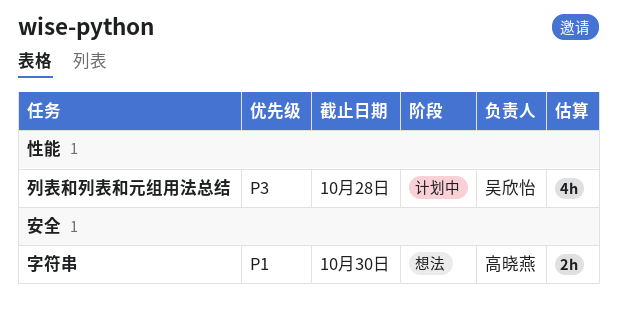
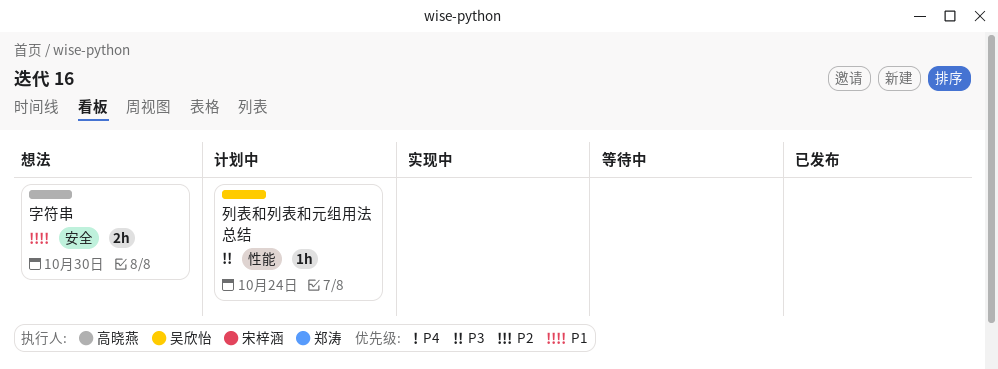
列表和列表和元组用法总结, estimate: 4h -> 1h
列表和列表和元组用法总结, due: Oct 28 -> Oct 24

